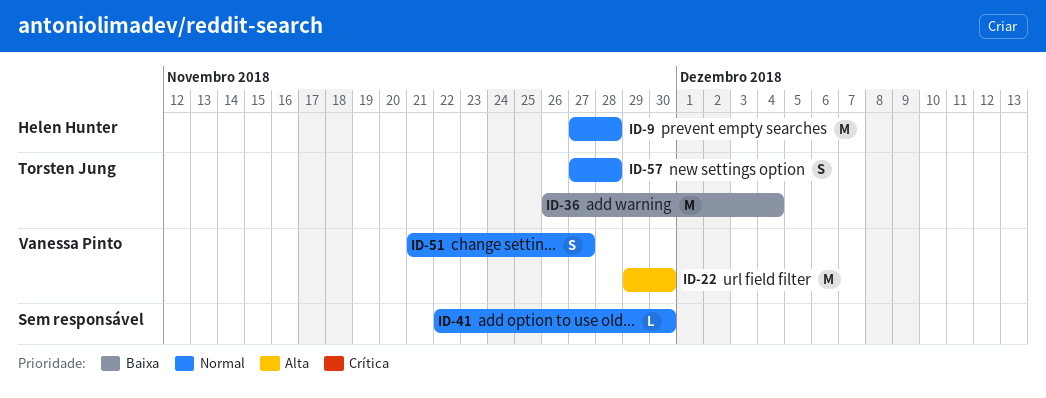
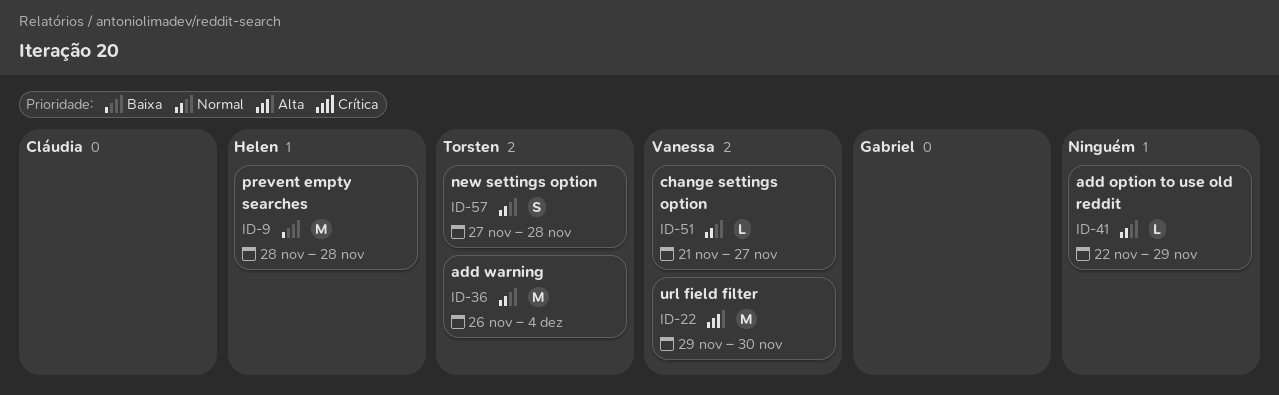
ID-9, priority: Normal -> Baixa
ID-9, start: Nov 27 -> Nov 28
ID-36, priority: Baixa -> Normal
ID-41, due: Nov 30 -> Nov 29
ID-51, estimate: S -> L

